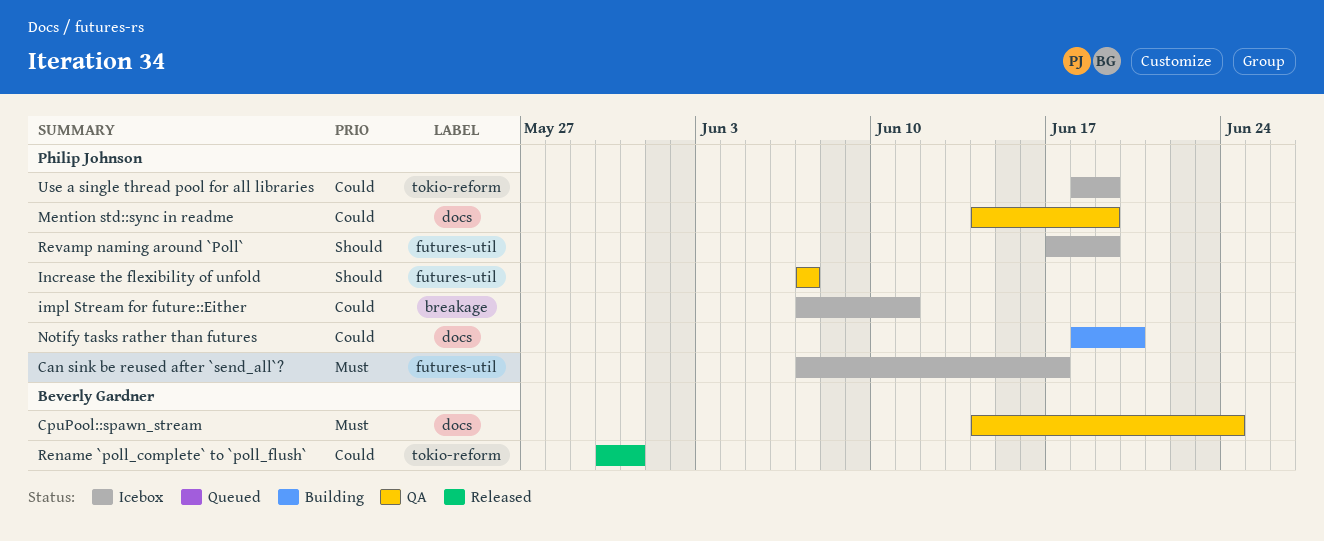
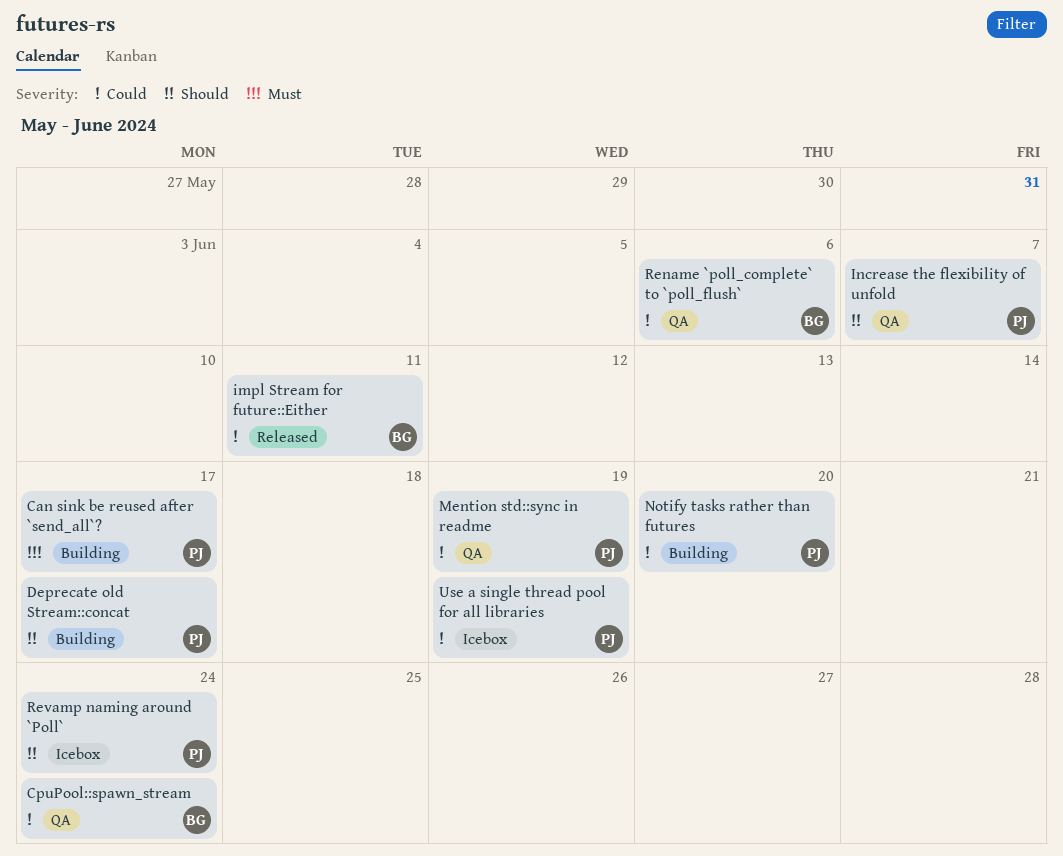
Can sink be reused after `send_all`?, status: Icebox -> Building
CpuPool::spawn_stream, priority: Must -> Could
Deprecate old Stream::concat: none -> present
impl Stream for future::Either, status: Icebox -> Released
impl Stream for future::Either, owner: Philip Johnson -> Beverly Gardner
Rename `poll_complete` to `poll_flush`, status: Released -> QA
Rename `poll_complete` to `poll_flush`, due: May 31 -> Jun 6
Revamp naming around `Poll`, due: Jun 19 -> Jun 24

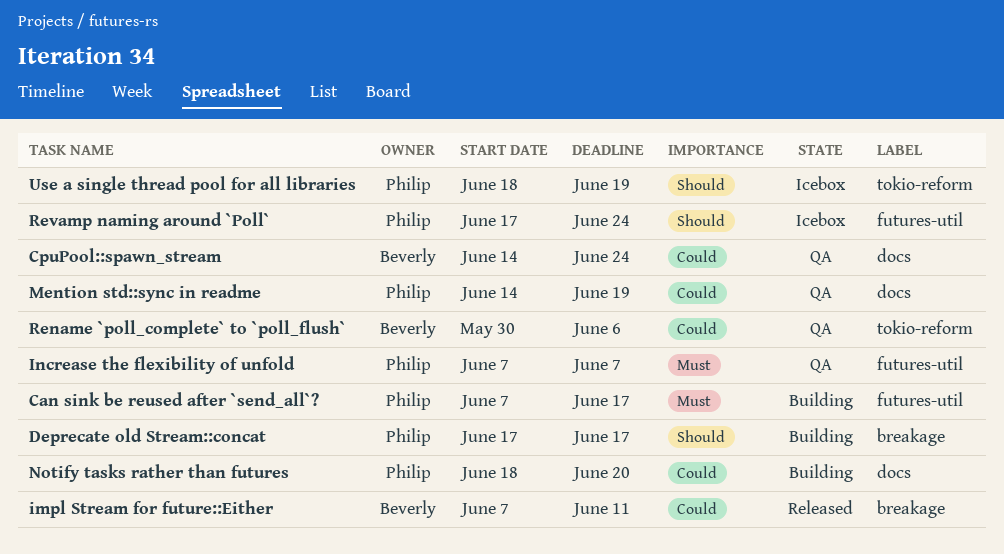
Increase the flexibility of unfold, priority: Should -> Must
Use a single thread pool for all libraries, priority: Could -> Should

